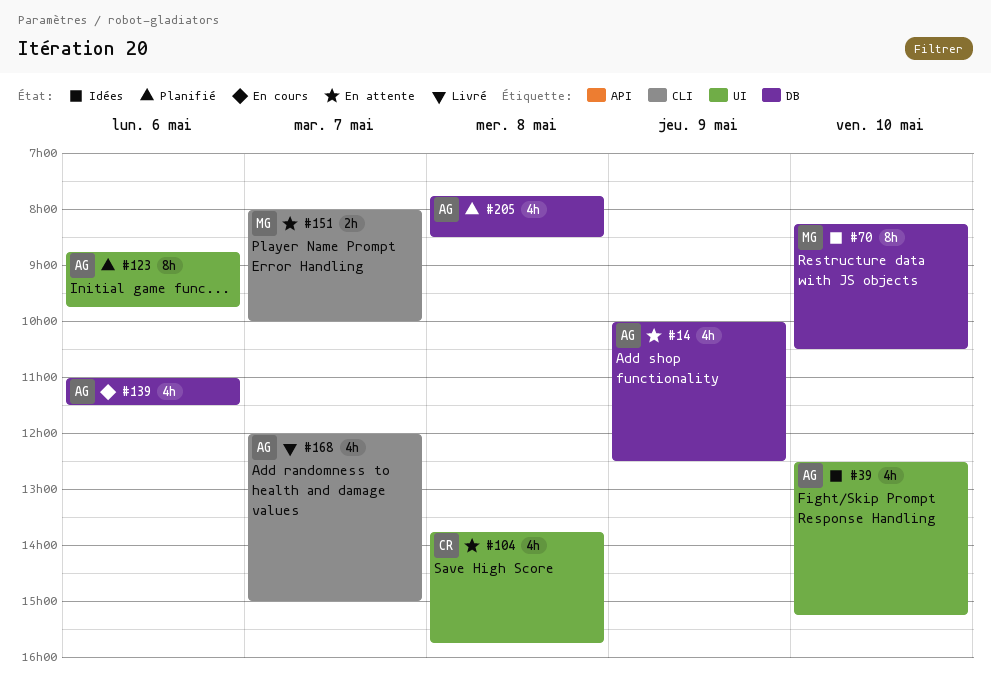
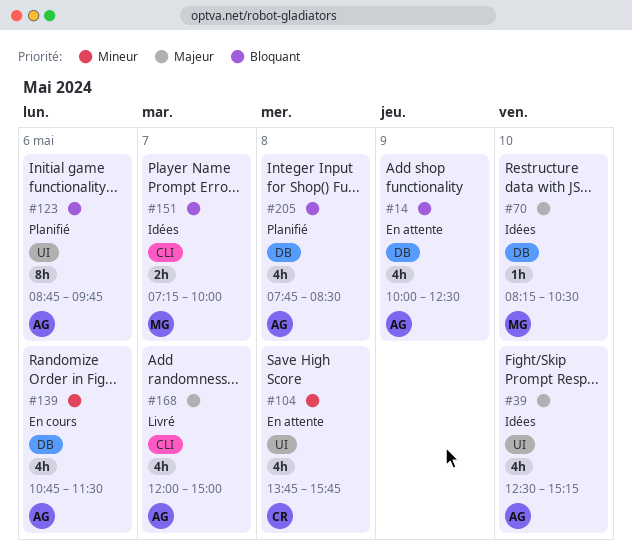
#70, estimate: 8h -> 1h
#139, begins: 11:00 -> 10:45
#151, status: En attente -> Idées
#151, begins: 08:00 -> 07:15

